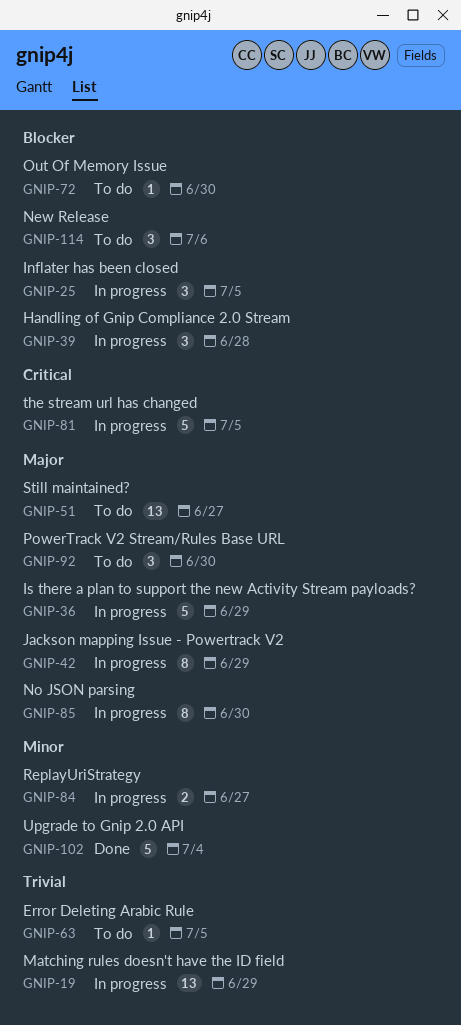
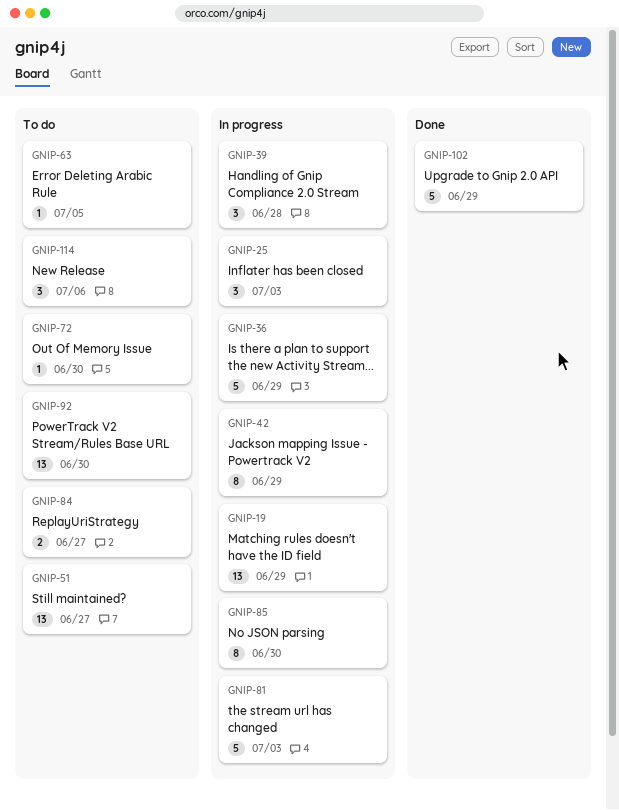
GNIP-25, due: Jul 5 -> Jul 3
GNIP-81, due: Jul 5 -> Jul 3
GNIP-84, status: In progress -> To do
GNIP-92, estimate: 3 -> 13
GNIP-102, due: Jul 4 -> Jun 29

